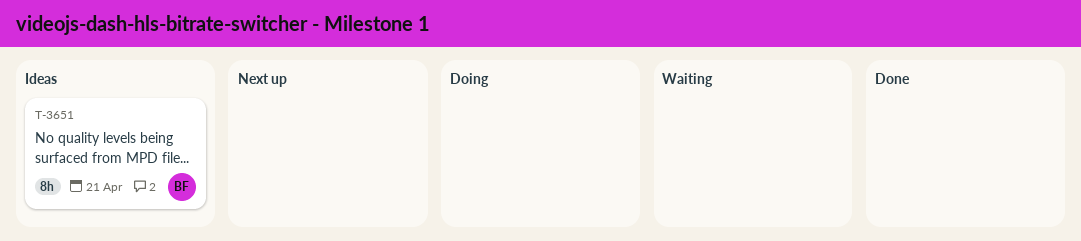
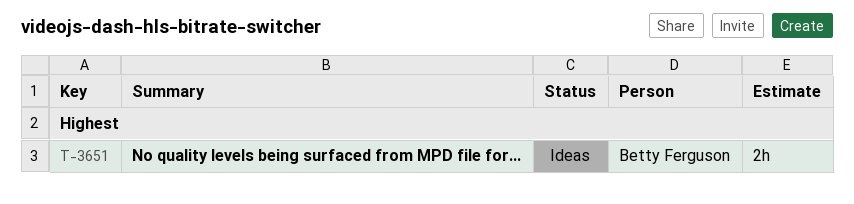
T-3651, estimate: 8h -> 2h

